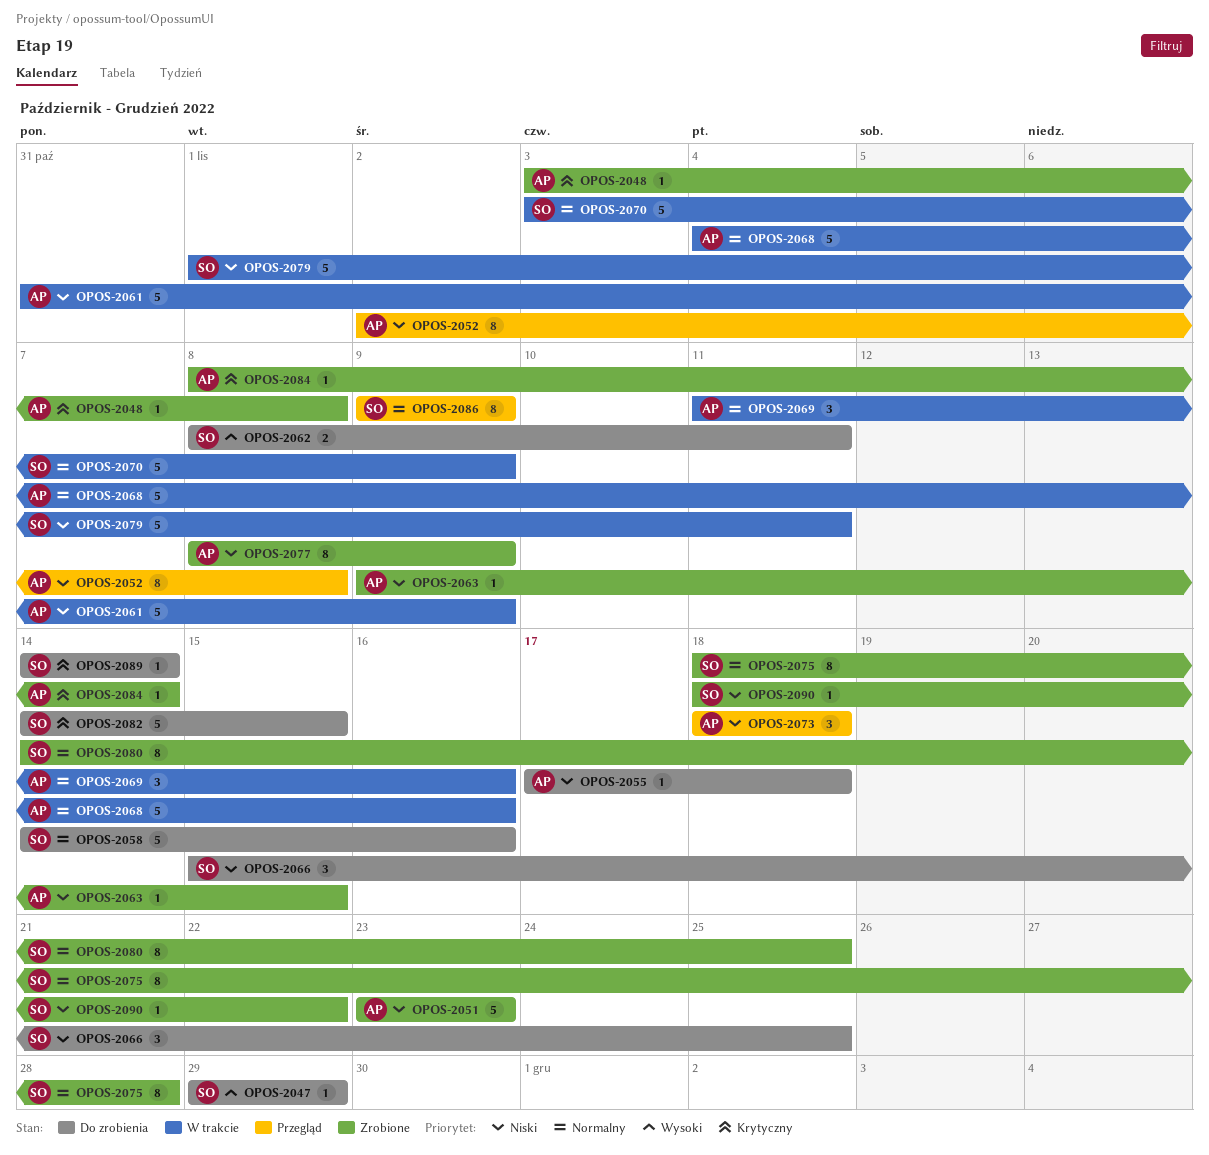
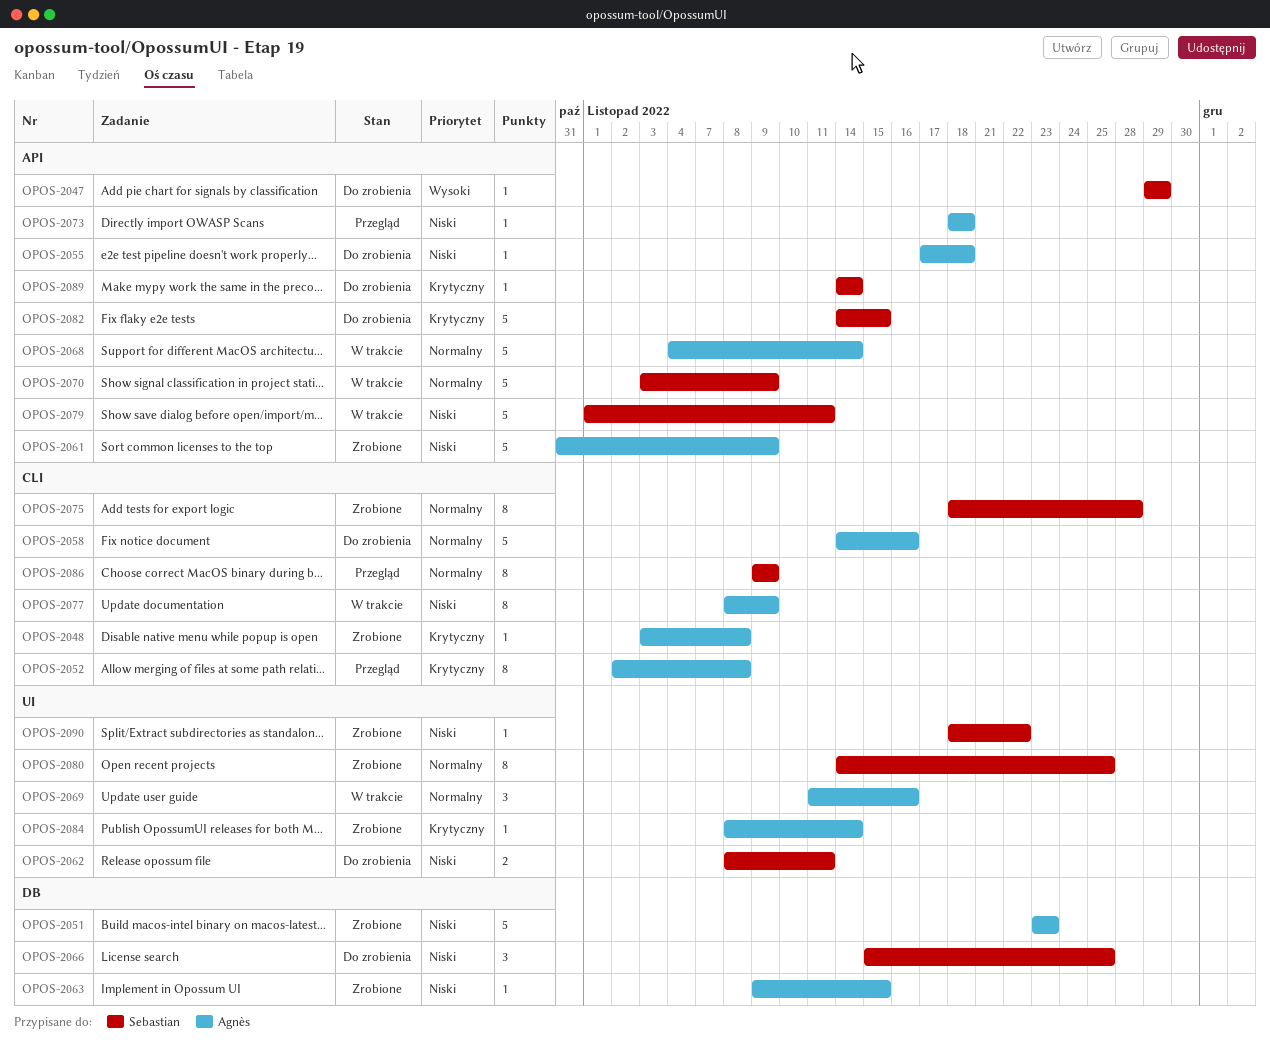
OPOS-2052, priority: Niski -> Krytyczny
OPOS-2058, owner: Sebastian -> Agnès
OPOS-2061, status: W trakcie -> Zrobione
OPOS-2062, priority: Wysoki -> Niski
OPOS-2068, due: Nov 16 -> Nov 14
OPOS-2073, estimate: 3 -> 1
OPOS-2077, status: Zrobione -> W trakcie

